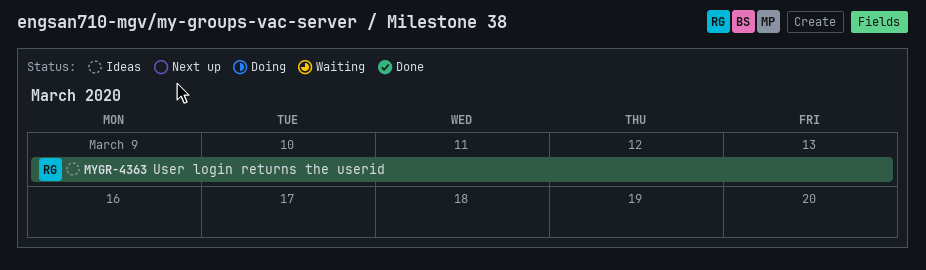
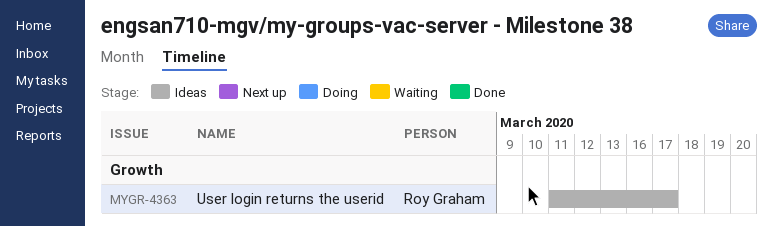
MYGR-4363, start: Mar 9 -> Mar 11
MYGR-4363, due: Mar 13 -> Mar 17

